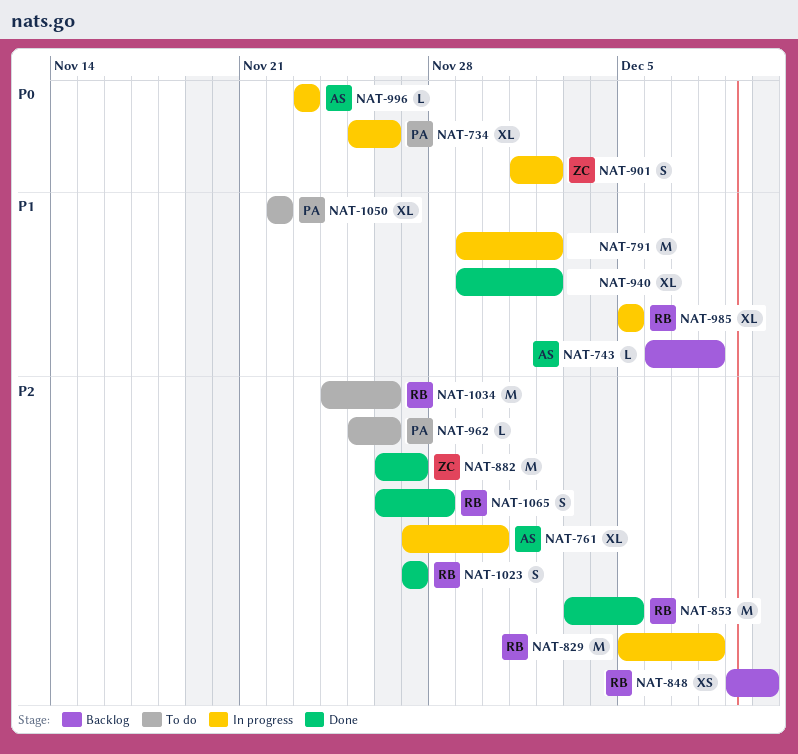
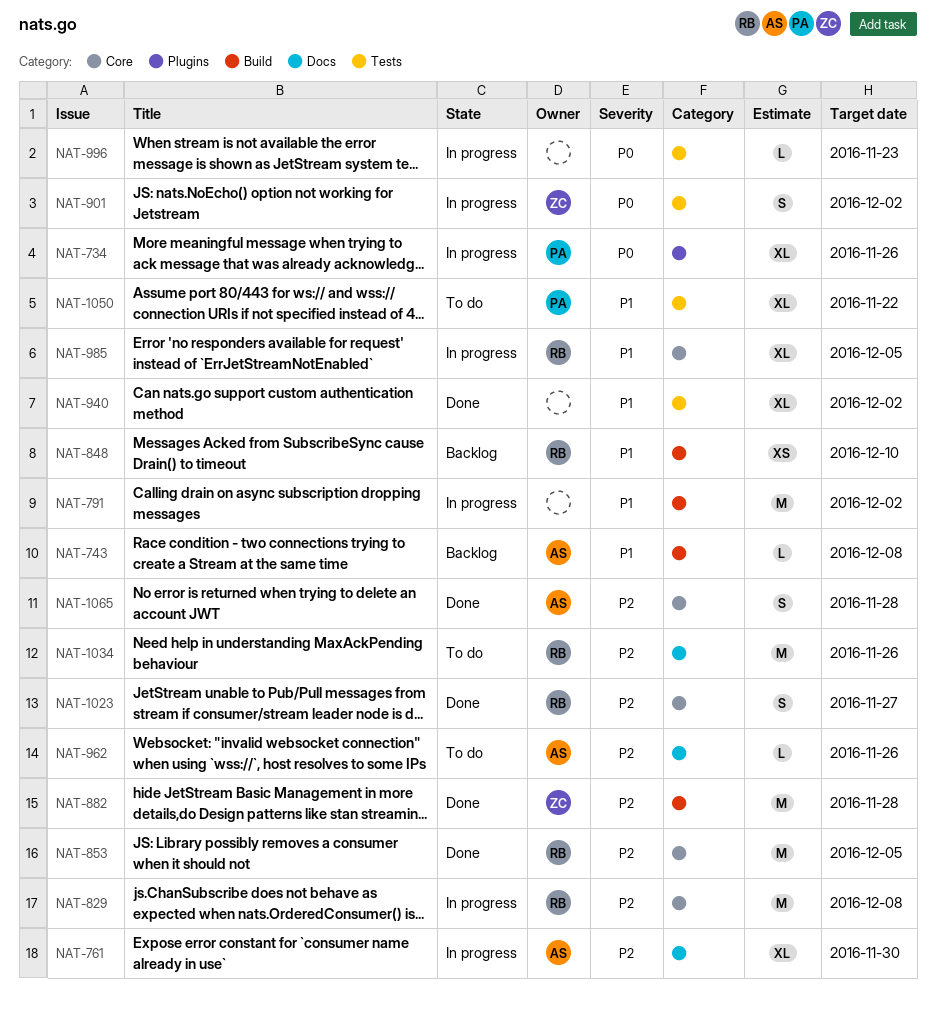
NAT-848, priority: P2 -> P1
NAT-882, due: Nov 27 -> Nov 28
NAT-962, owner: PA -> AS
NAT-996, owner: AS -> none
NAT-1065, owner: RB -> AS

